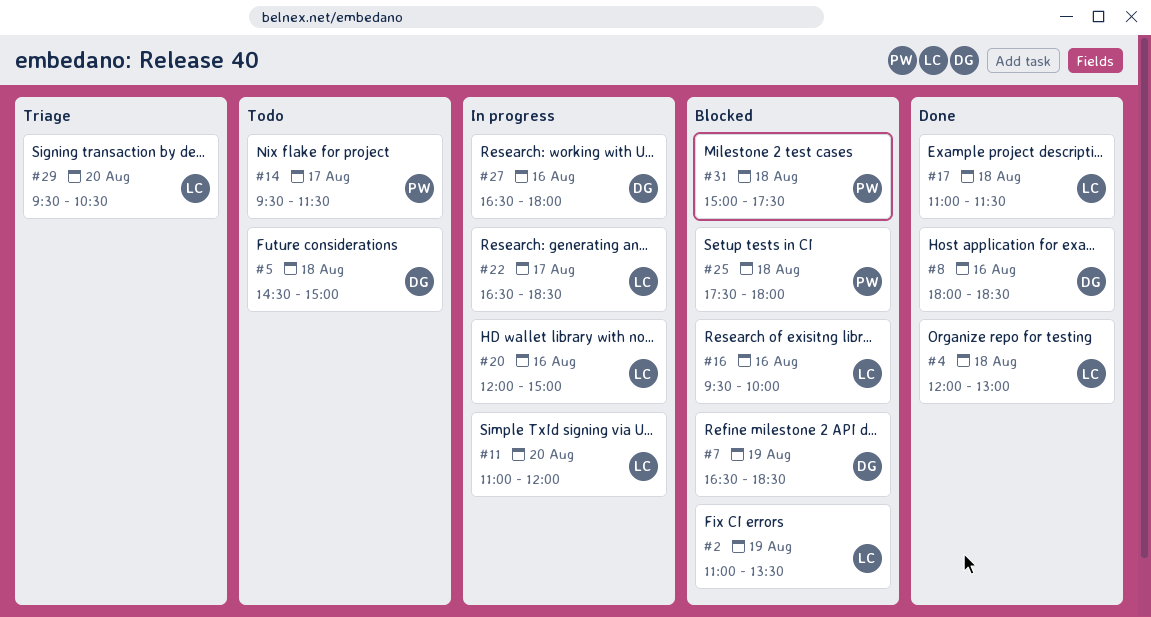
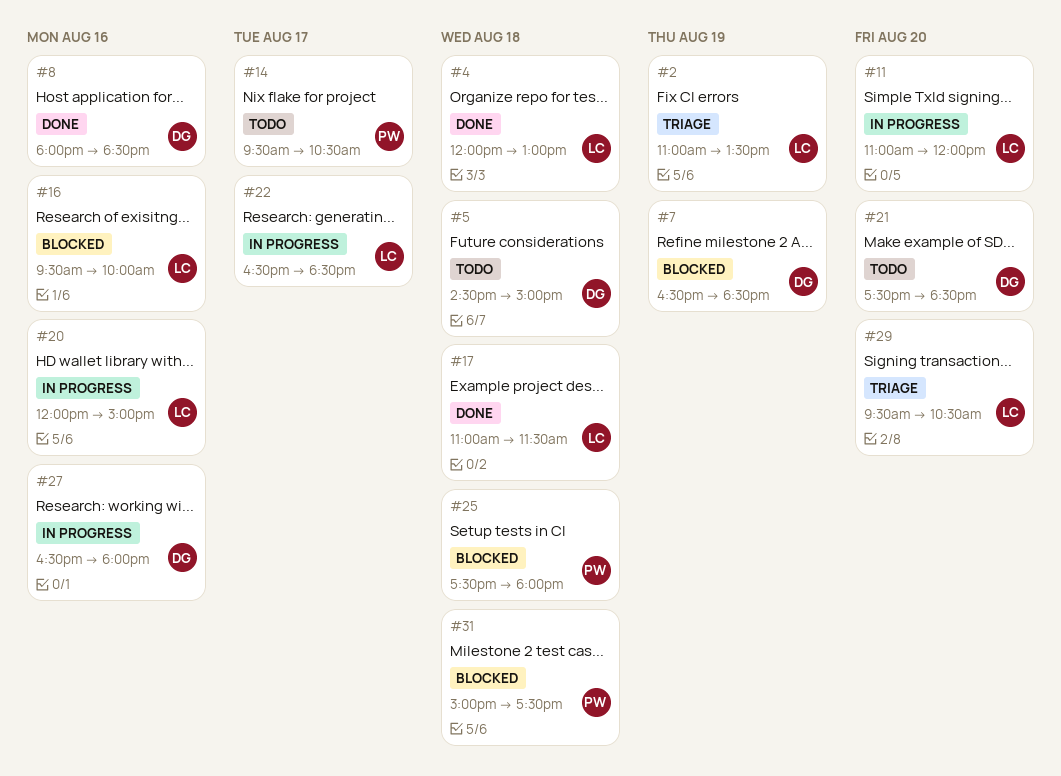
#2, status: Blocked -> Triage
#14, ends: 11:30 -> 10:30
#21: none -> present

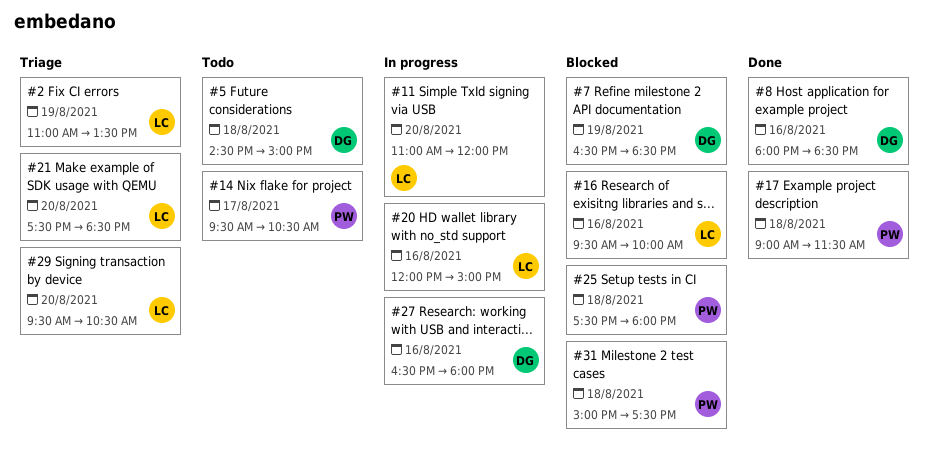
#4: present -> none
#17, owner: LC -> PW
#17, begins: 11:00 -> 09:00
#21, status: Todo -> Triage
#21, owner: DG -> LC
#22: present -> none

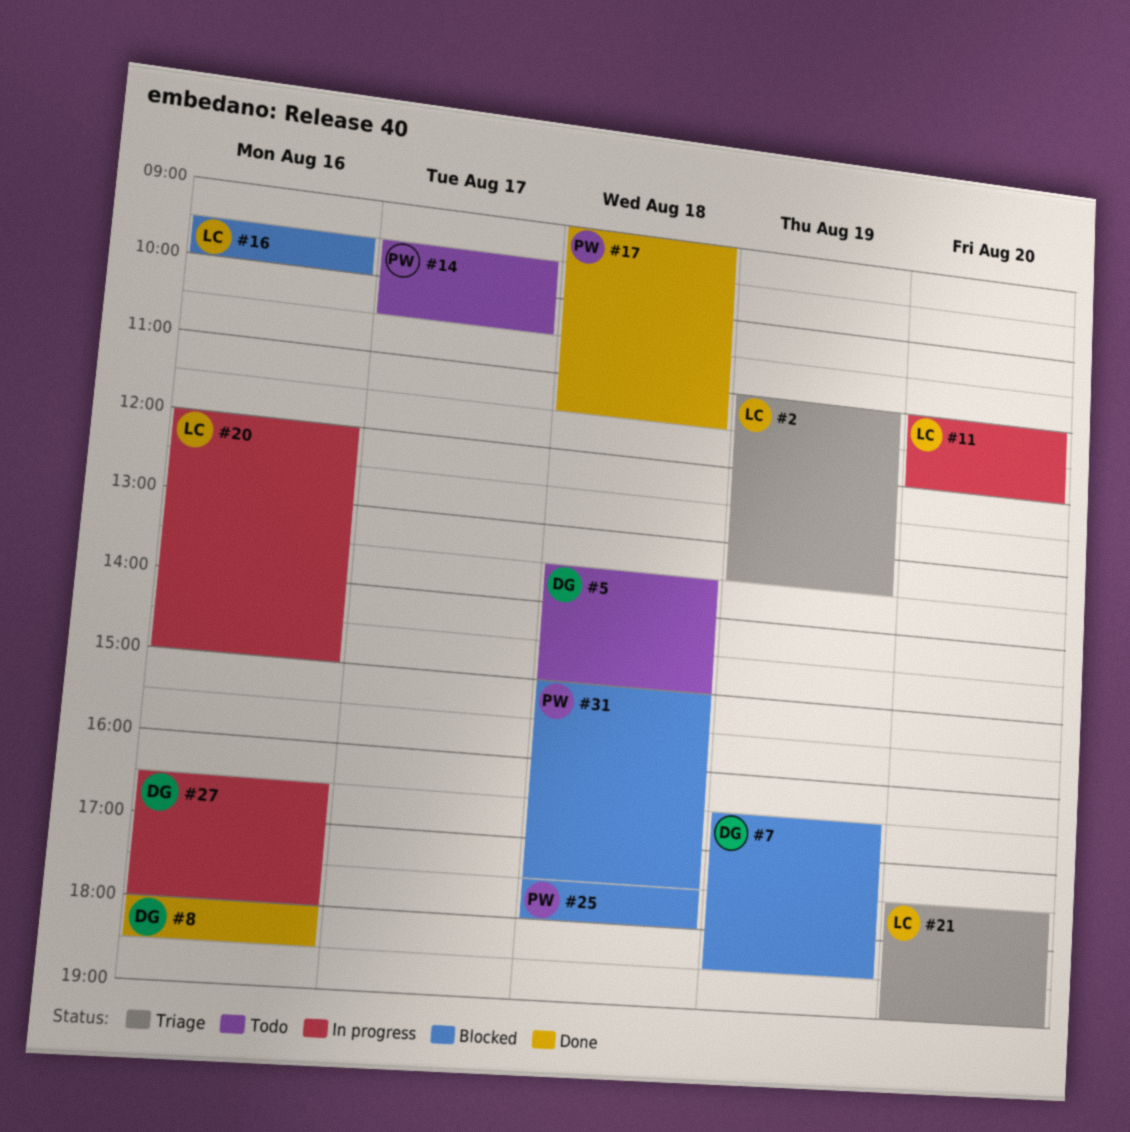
#5, begins: 14:30 -> 13:30
#21, ends: 18:30 -> 19:00
#29: present -> none

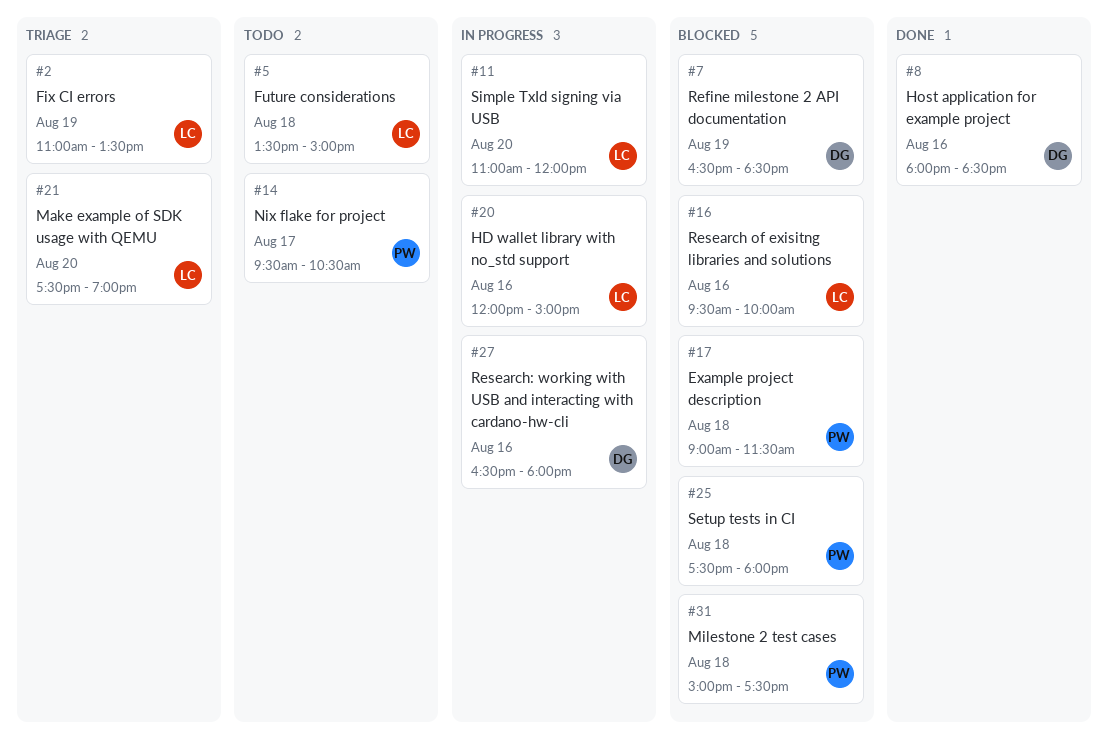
#5, owner: DG -> LC
#17, status: Done -> Blocked

